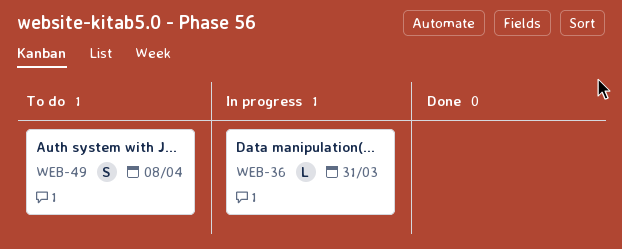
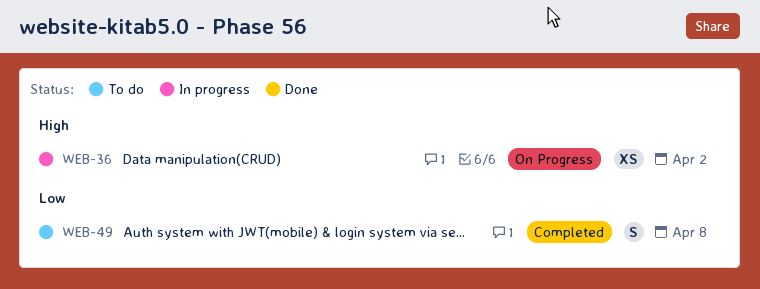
WEB-36, estimate: L -> XS
WEB-36, due: Mar 31 -> Apr 2

